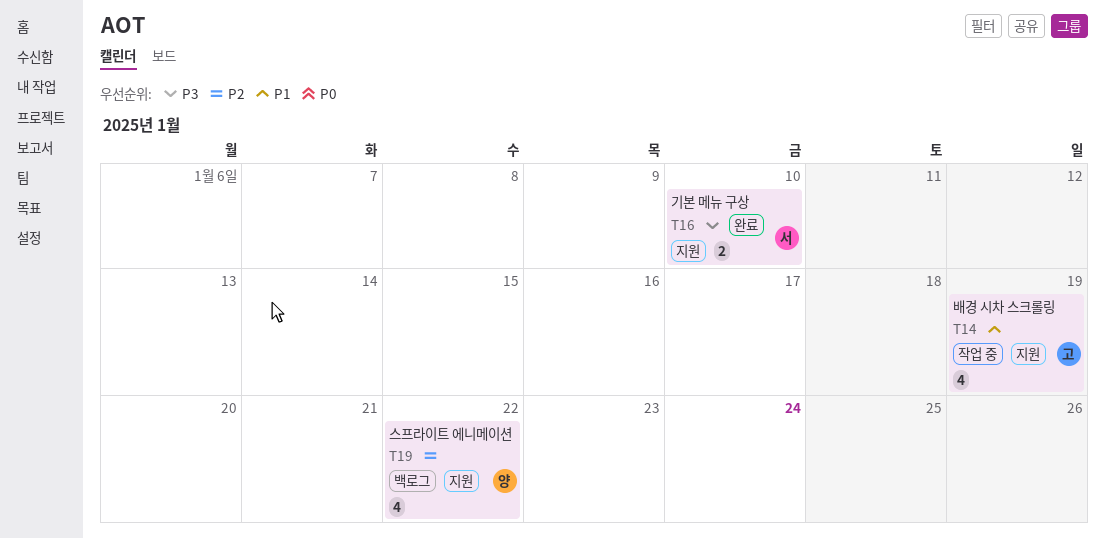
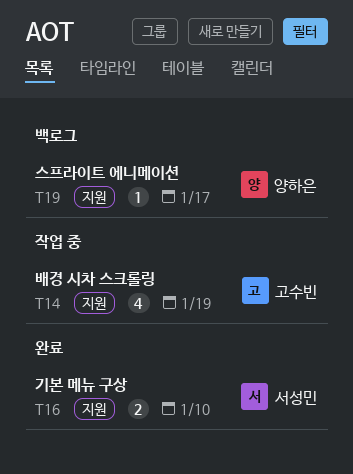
T19, estimate: 4 -> 1
T19, due: Jan 22 -> Jan 17

